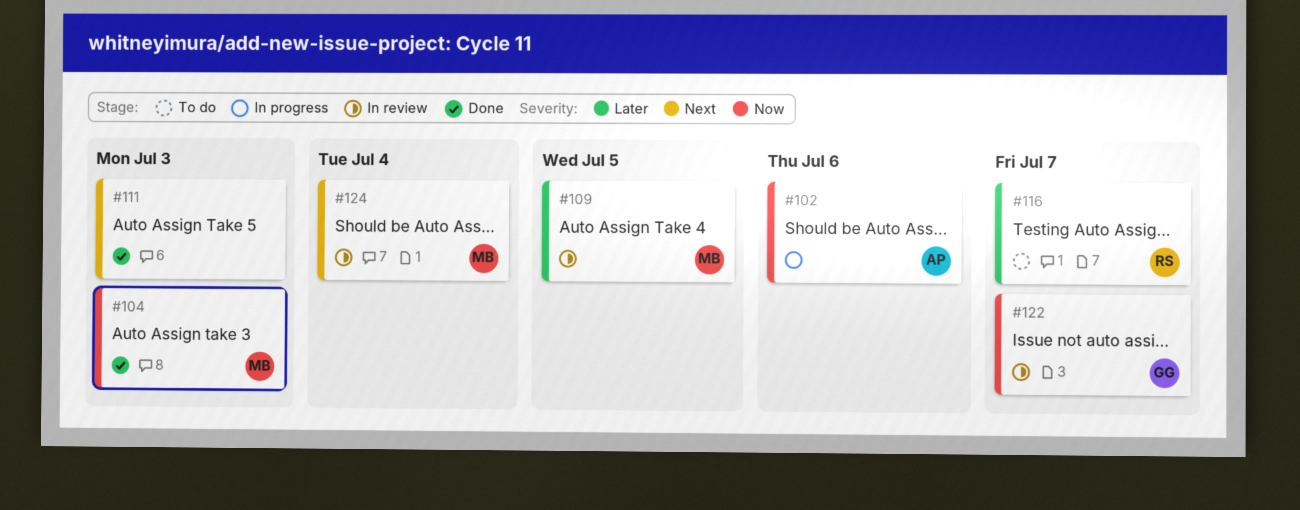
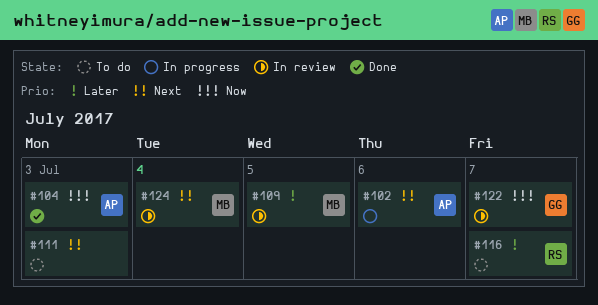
#102, priority: Now -> Next
#104, owner: MB -> AP
#111, status: Done -> To do

